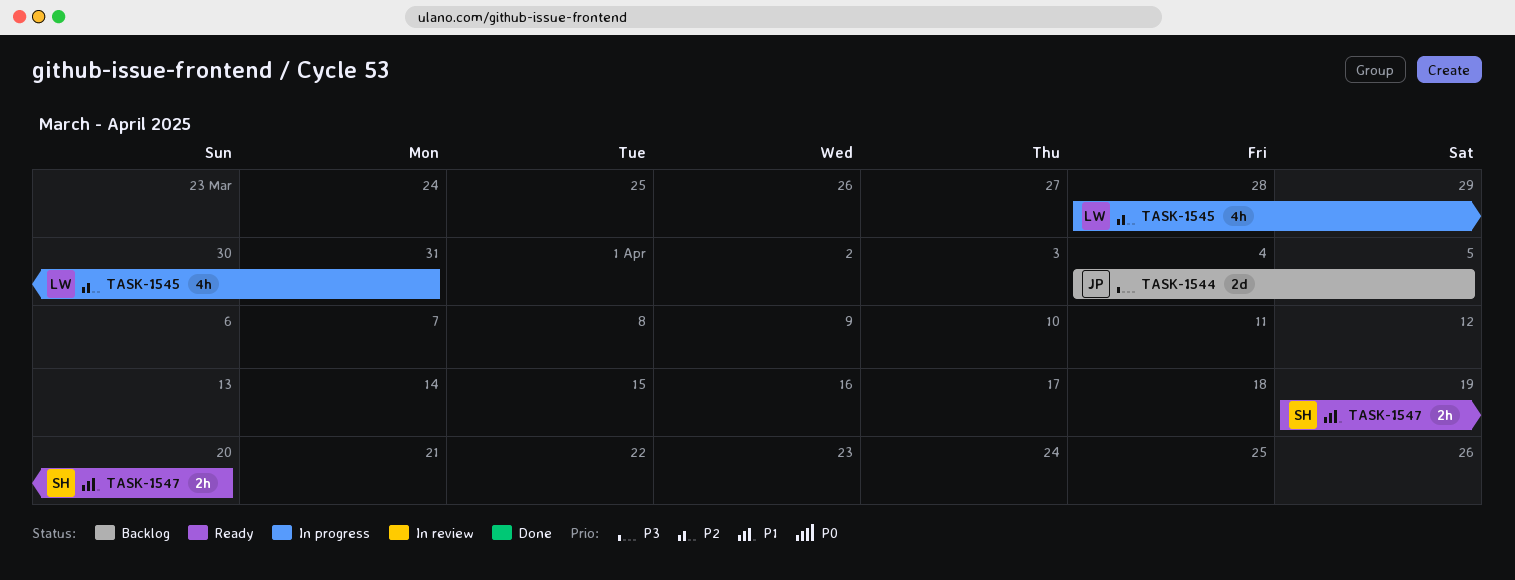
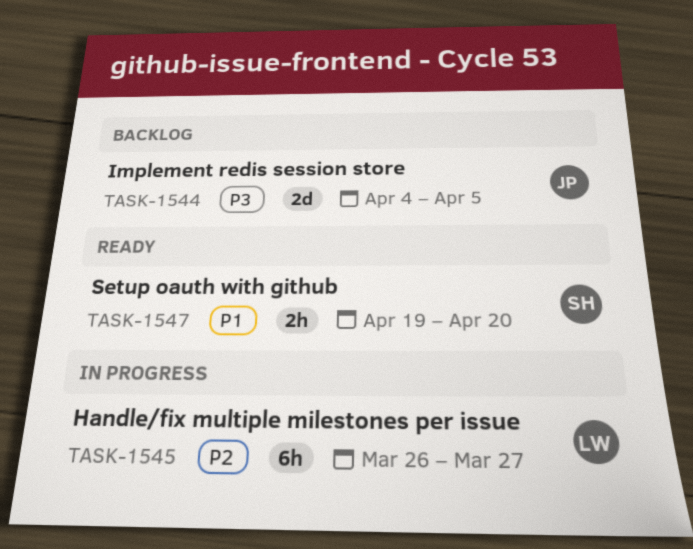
TASK-1545, estimate: 4h -> 6h
TASK-1545, start: Mar 28 -> Mar 26
TASK-1545, due: Mar 31 -> Mar 27

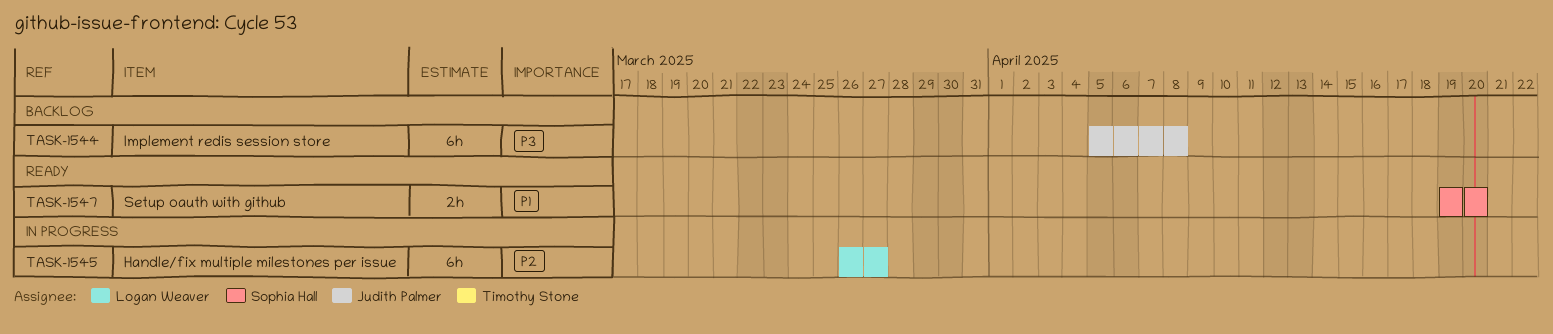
TASK-1544, estimate: 2d -> 6h
TASK-1544, start: Apr 4 -> Apr 5
TASK-1544, due: Apr 5 -> Apr 8

